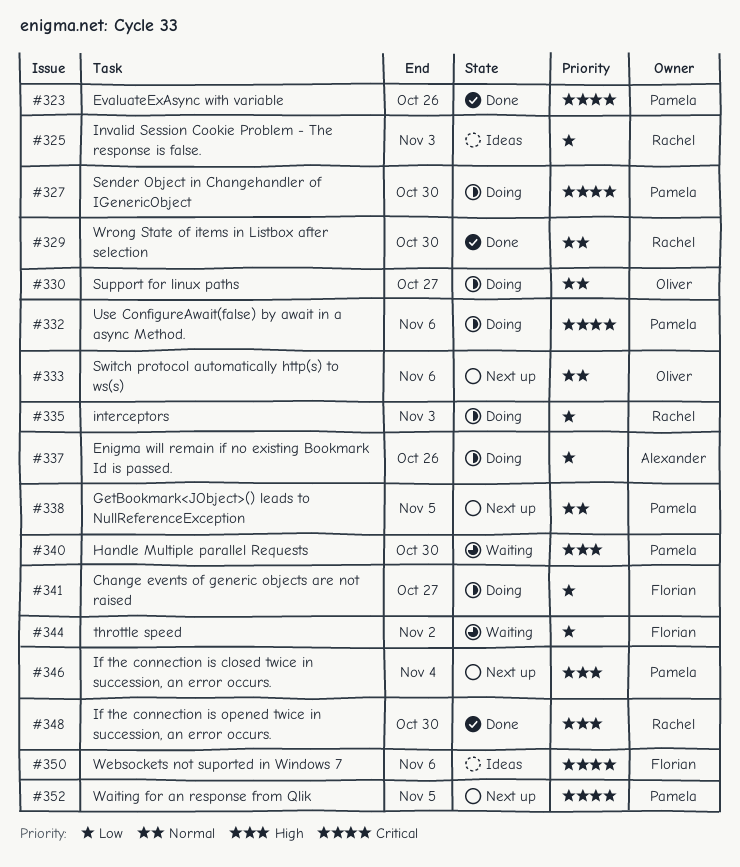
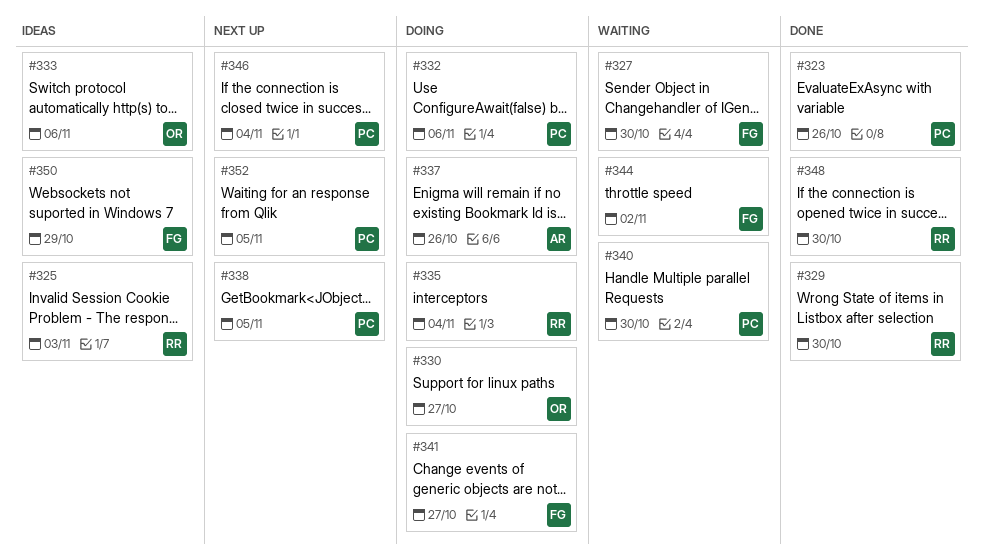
#327, status: Doing -> Waiting
#327, owner: Pamela -> Florian
#333, status: Next up -> Ideas
#335, due: Nov 3 -> Nov 4
#350, due: Nov 6 -> Oct 29

